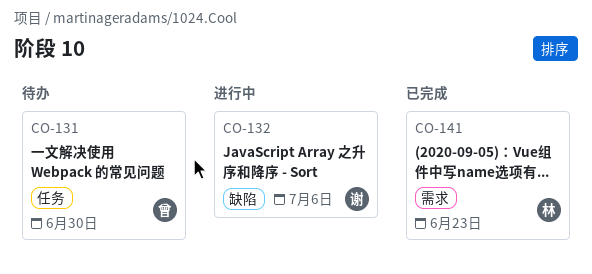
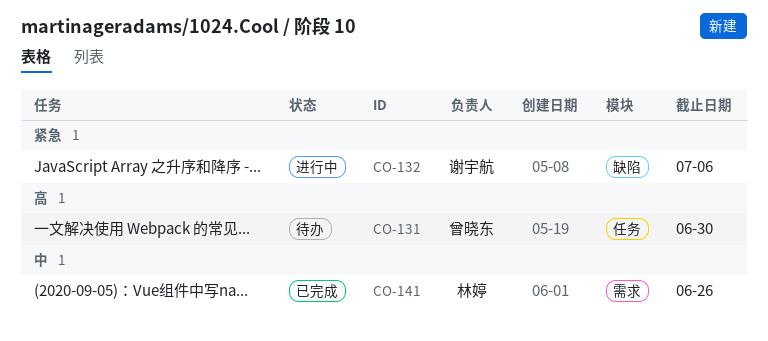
CO-141, due: Jun 23 -> Jun 26

